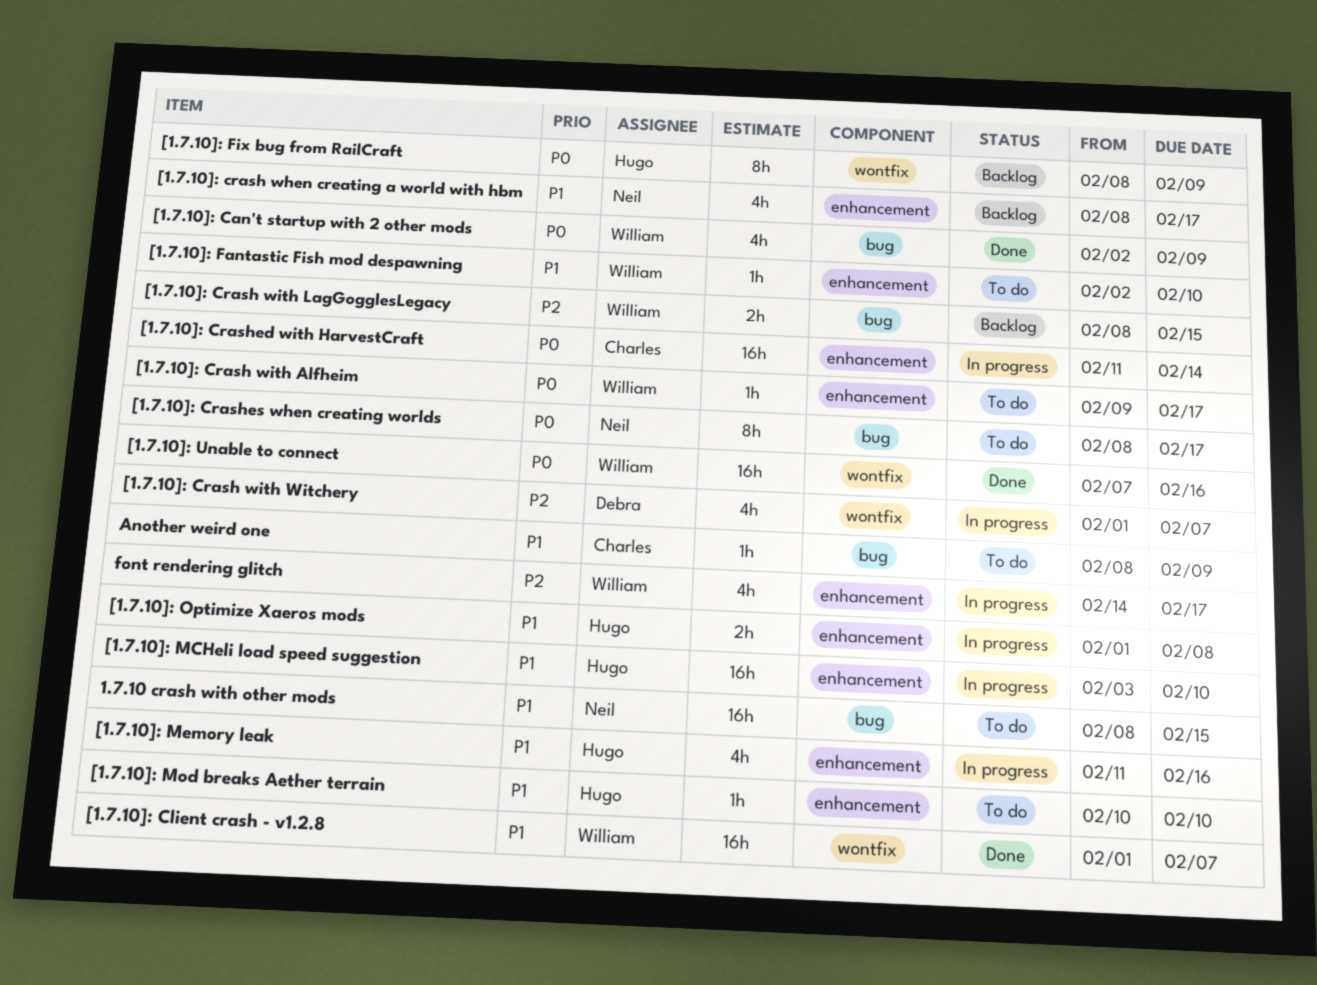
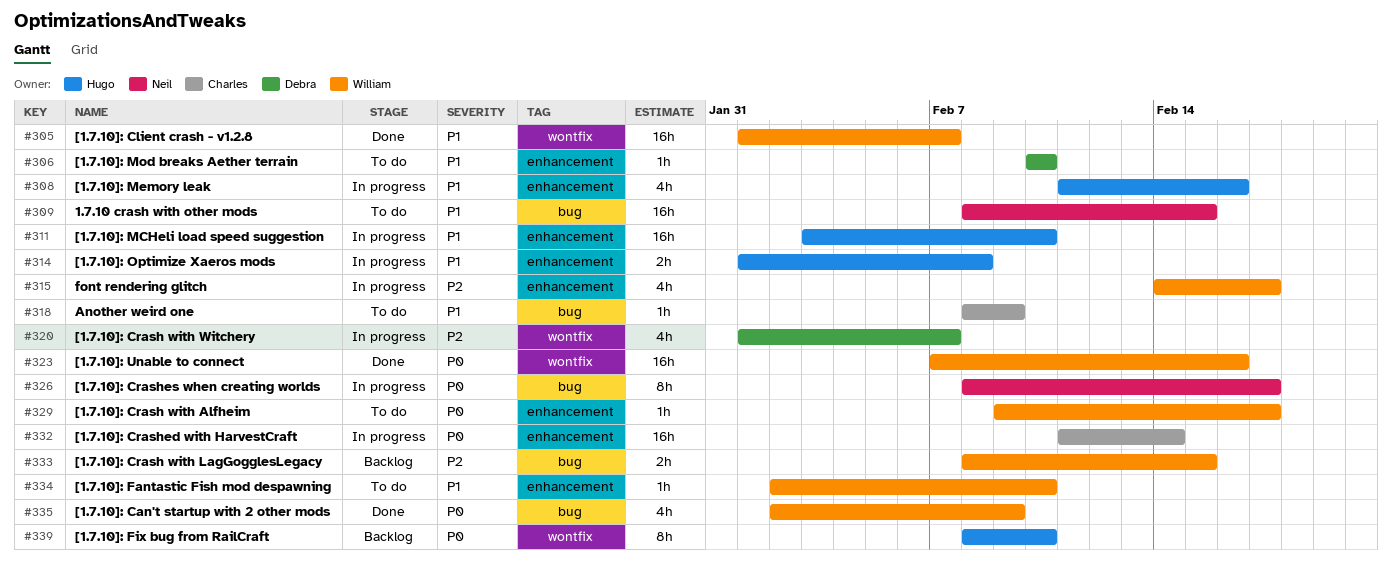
[1.7.10]: crash when creating a world with hbm: present -> none
[1.7.10]: Crashes when creating worlds, status: To do -> In progress
[1.7.10]: Fix bug from RailCraft, due: Feb 9 -> Feb 10
[1.7.10]: Mod breaks Aether terrain, owner: Hugo -> Debra

